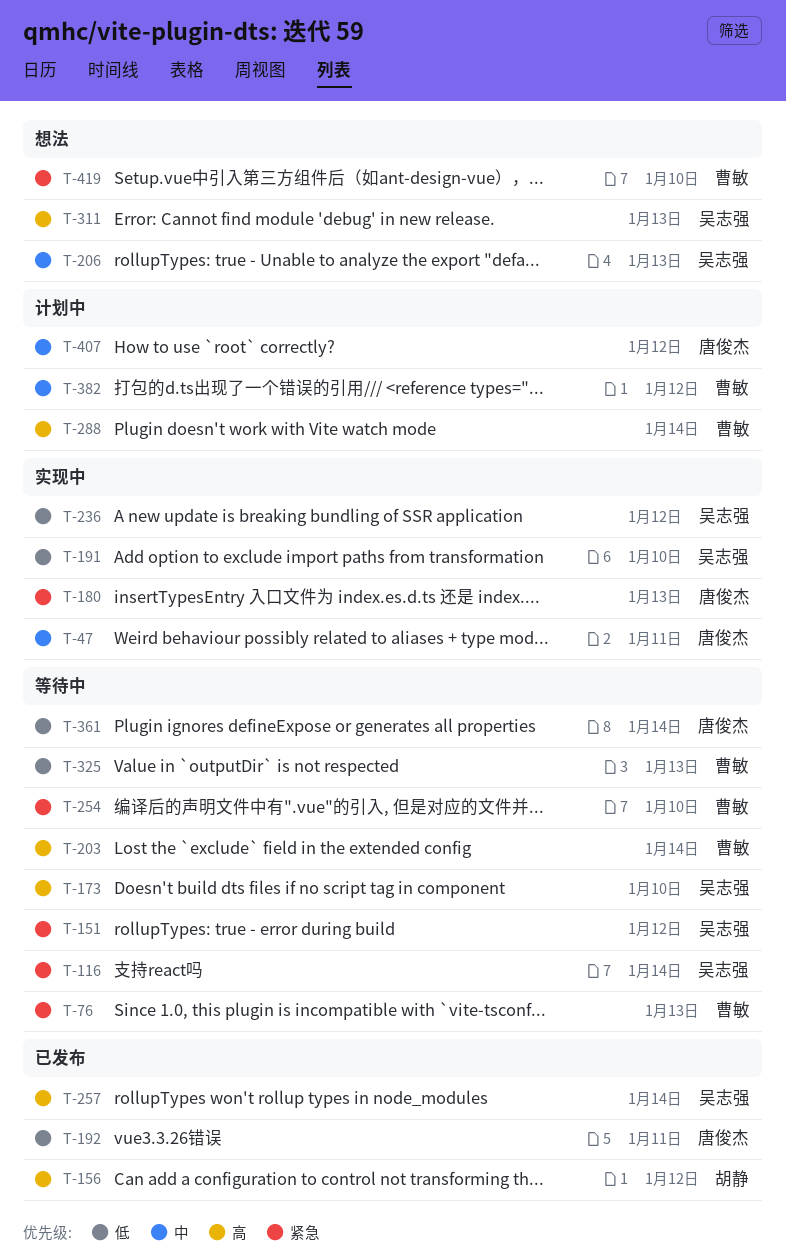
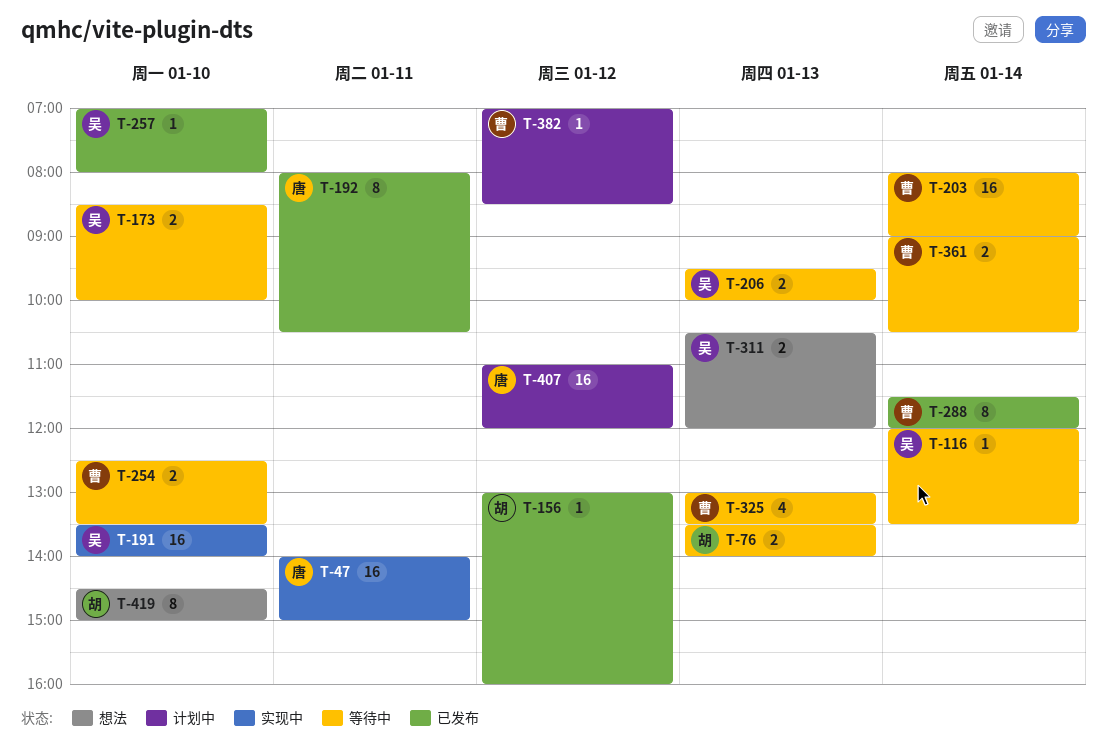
T-76, owner: 曹敏 -> 胡静
T-151: present -> none
T-180: present -> none
T-206, status: 想法 -> 等待中
T-236: present -> none
T-257, day: Jan 14 -> Jan 10
T-288, status: 计划中 -> 已发布
T-361, owner: 唐俊杰 -> 曹敏
T-419, owner: 曹敏 -> 胡静

